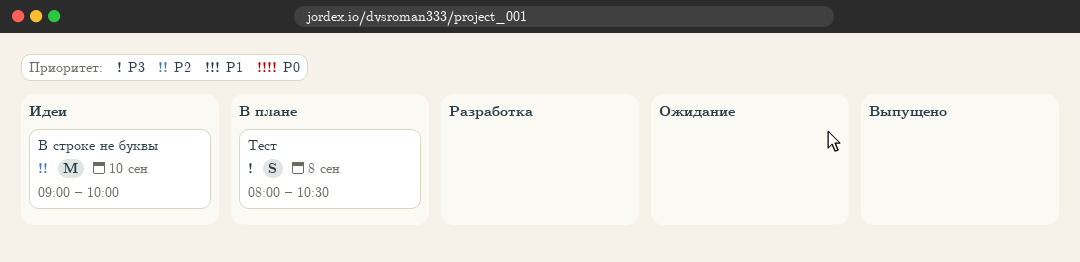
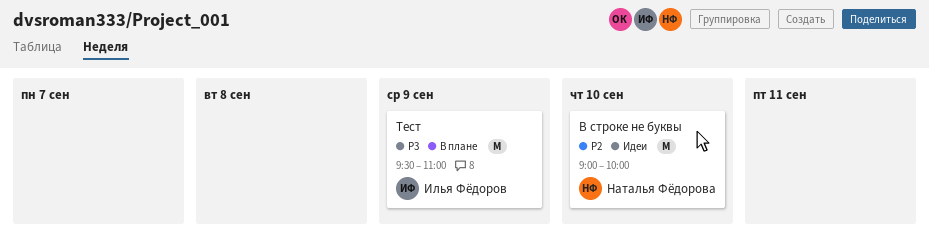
Тест, estimate: S -> M
Тест, day: Sep 8 -> Sep 9
Тест, begins: 08:00 -> 09:30
Тест, ends: 10:30 -> 11:00

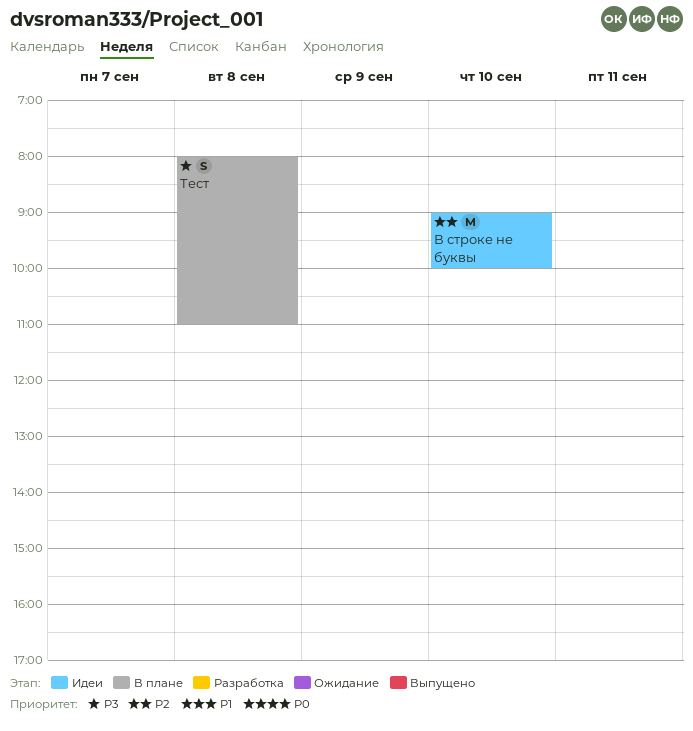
Тест, estimate: M -> S
Тест, day: Sep 9 -> Sep 8
Тест, begins: 09:30 -> 08:00

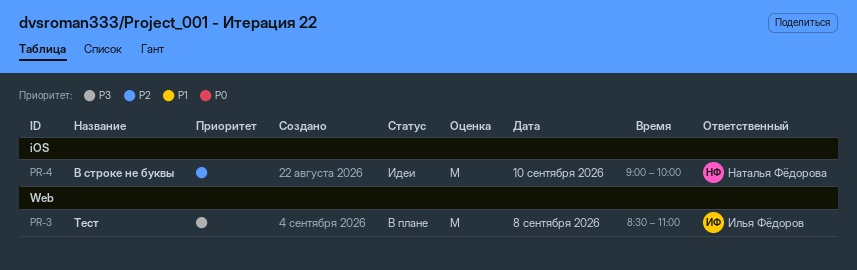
Тест, estimate: S -> M
Тест, begins: 08:00 -> 08:30

